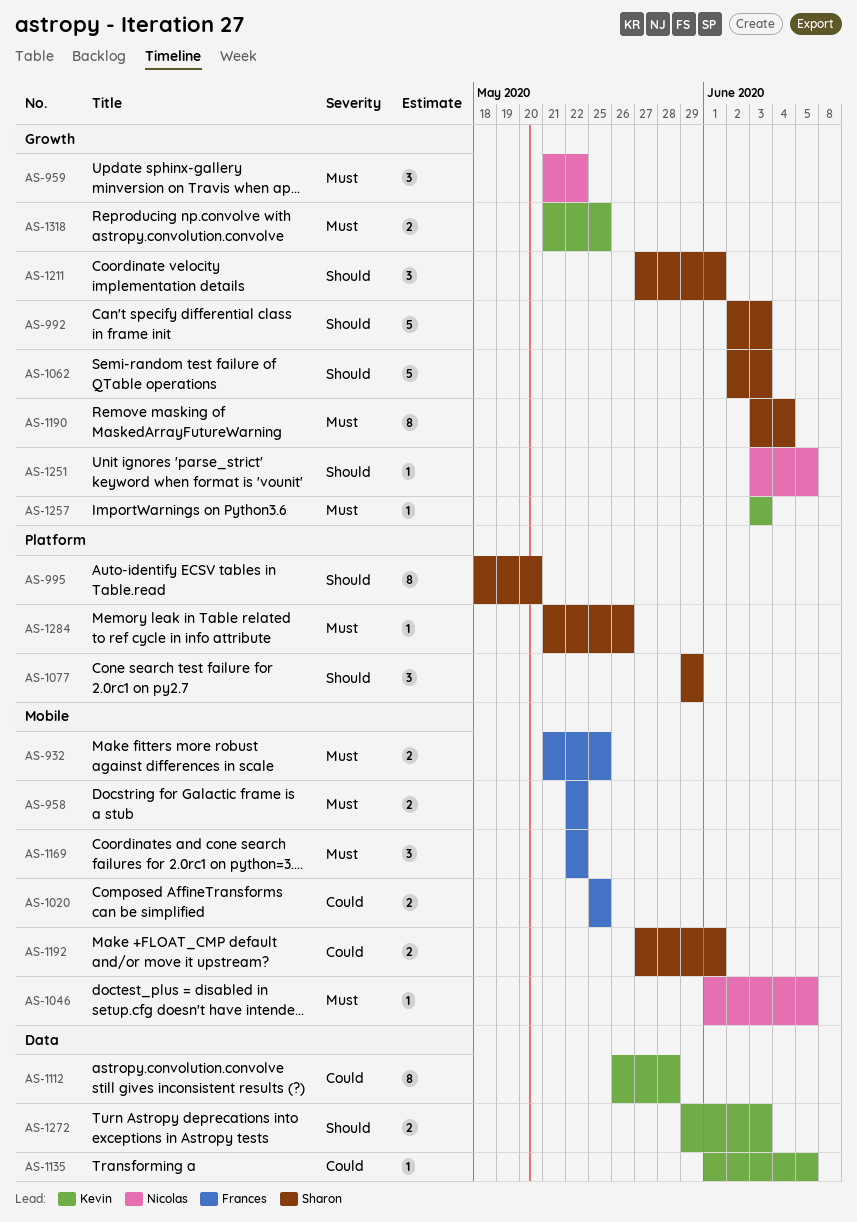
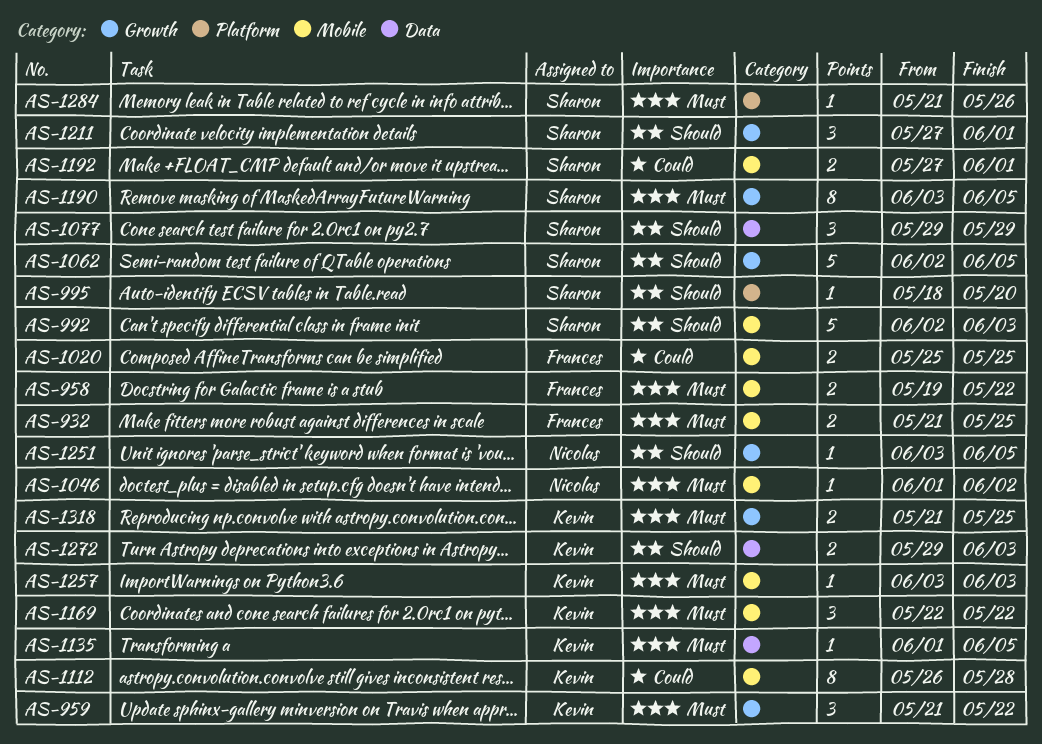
AS-958, start: May 22 -> May 19
AS-959, owner: Nicolas -> Kevin
AS-992, label: Growth -> Mobile
AS-995, estimate: 8 -> 1
AS-1046, due: Jun 5 -> Jun 2
AS-1062, due: Jun 3 -> Jun 5
AS-1077, label: Platform -> Data
AS-1112, label: Data -> Mobile
AS-1135, priority: Could -> Must
AS-1169, owner: Frances -> Kevin
AS-1190, due: Jun 4 -> Jun 5
AS-1257, label: Growth -> Mobile

